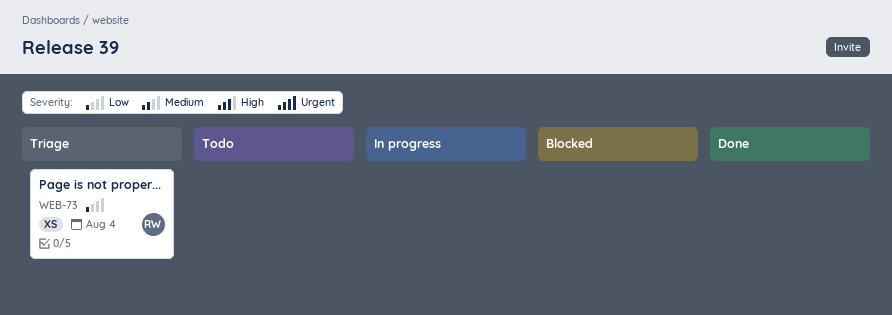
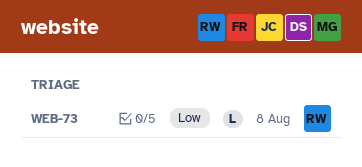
WEB-73, estimate: XS -> L
WEB-73, due: Aug 4 -> Aug 8

